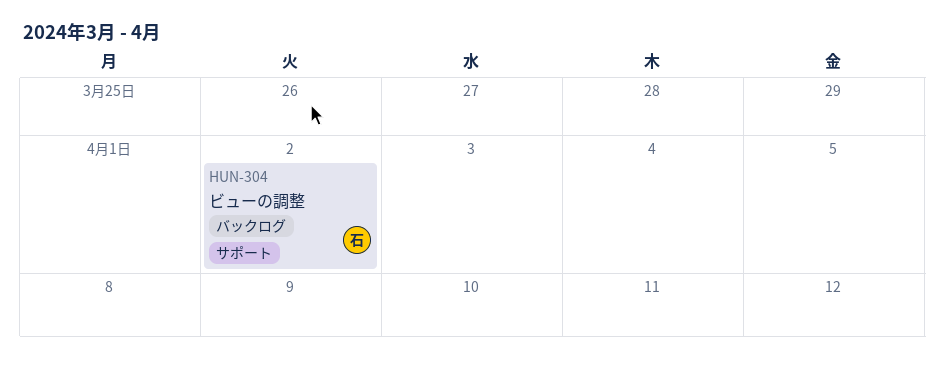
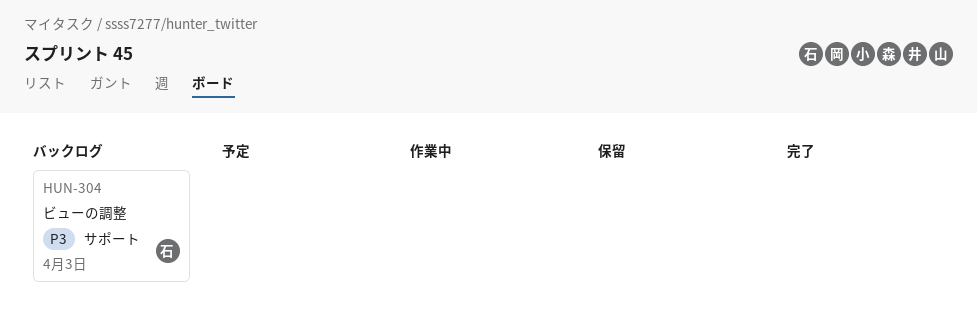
HUN-304, due: Apr 2 -> Apr 3

